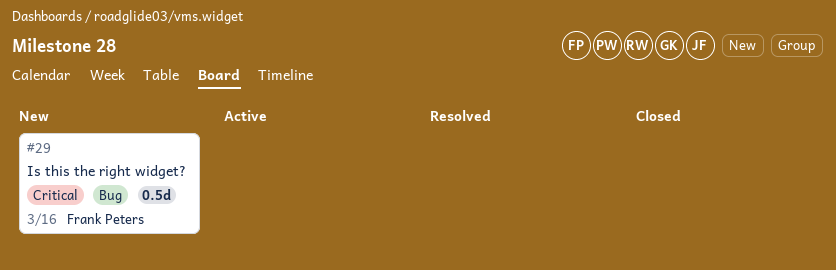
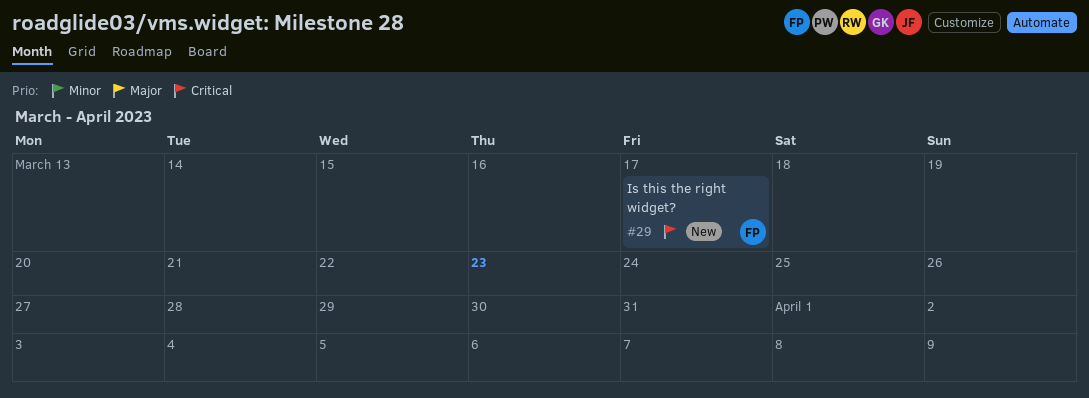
#29, due: Mar 16 -> Mar 17

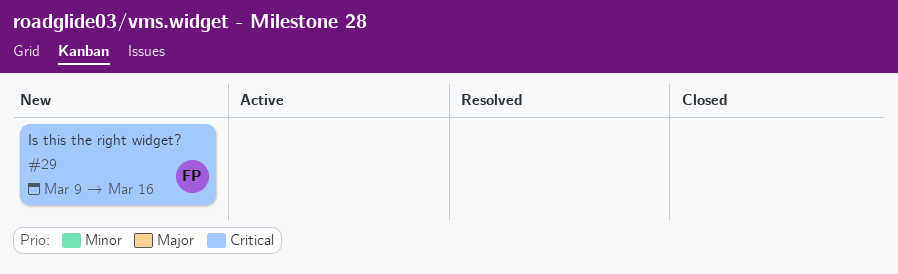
#29, due: Mar 17 -> Mar 16

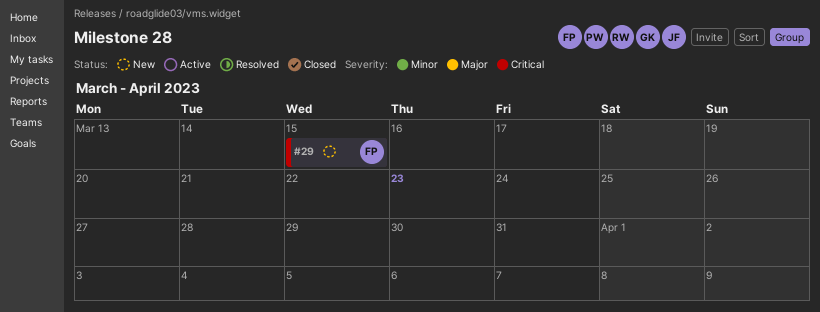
#29, due: Mar 16 -> Mar 15

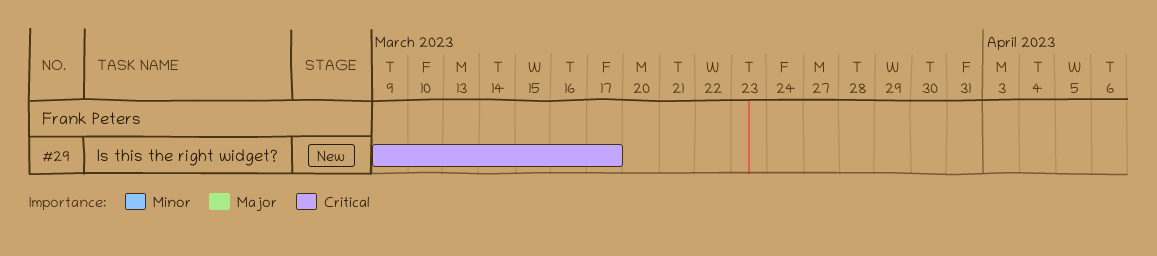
#29, due: Mar 15 -> Mar 17

